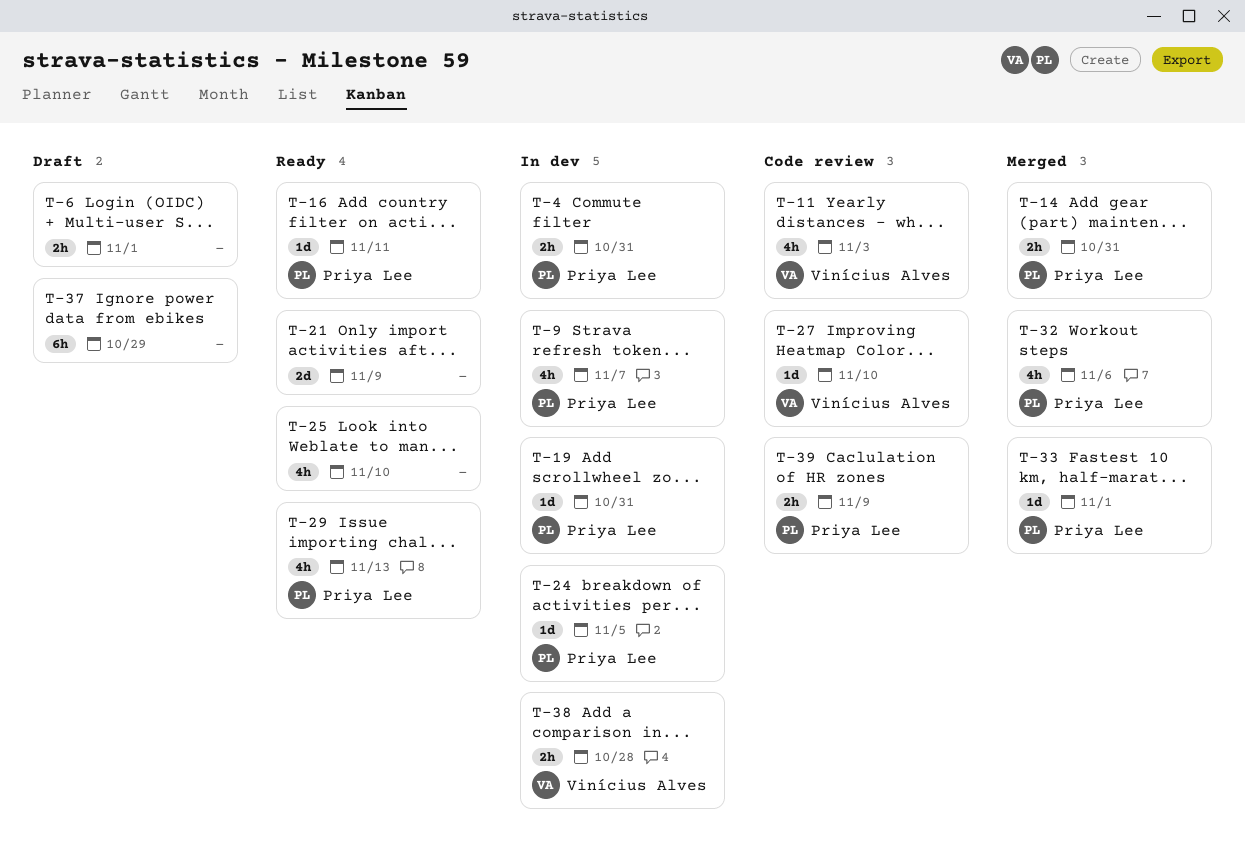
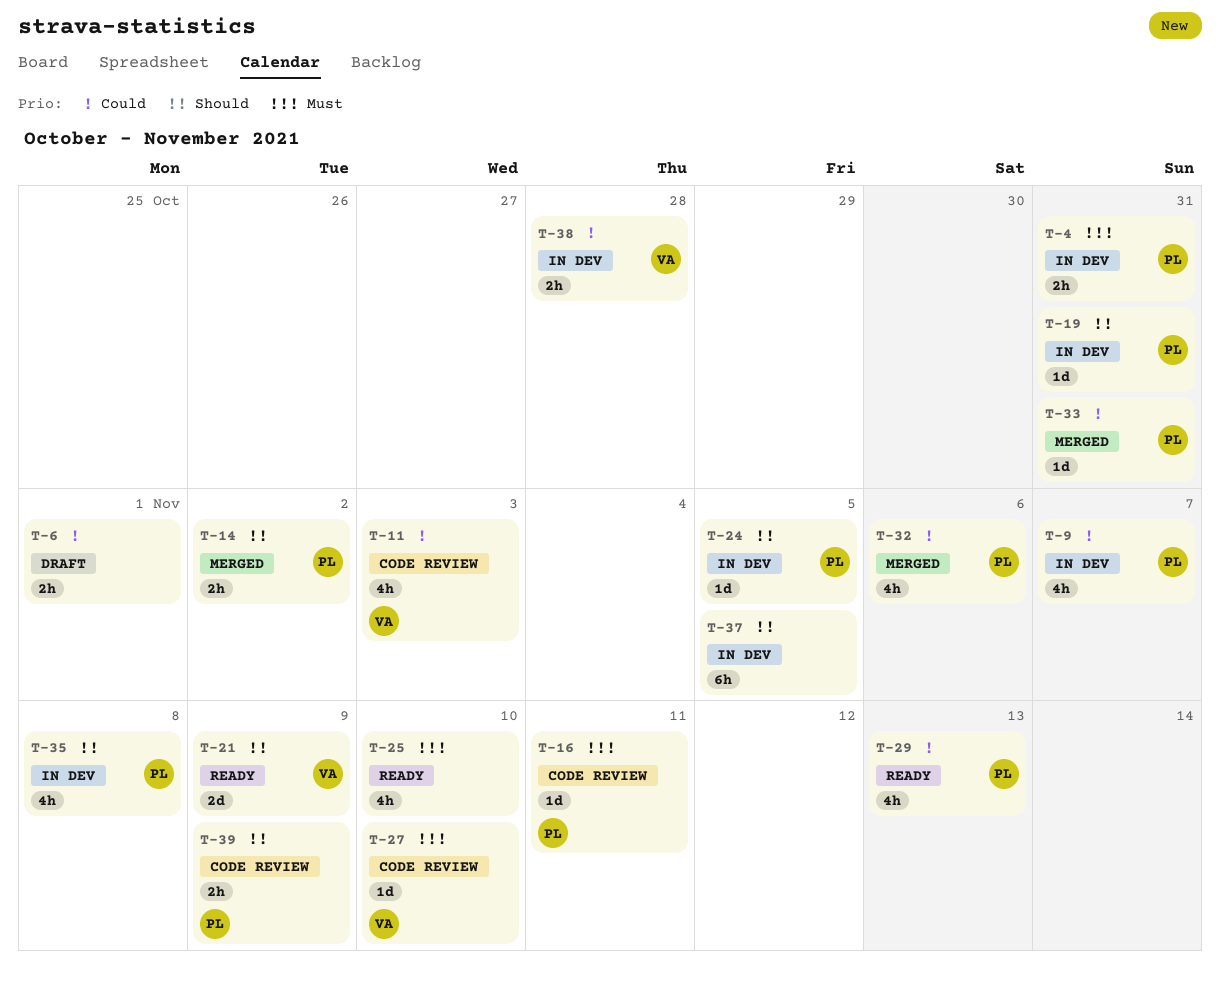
T-14, due: Oct 31 -> Nov 2
T-16, status: Ready -> Code review
T-21, owner: none -> Vinícius Alves
T-33, due: Nov 1 -> Oct 31
T-35: none -> present
T-37, status: Draft -> In dev
T-37, due: Oct 29 -> Nov 5

